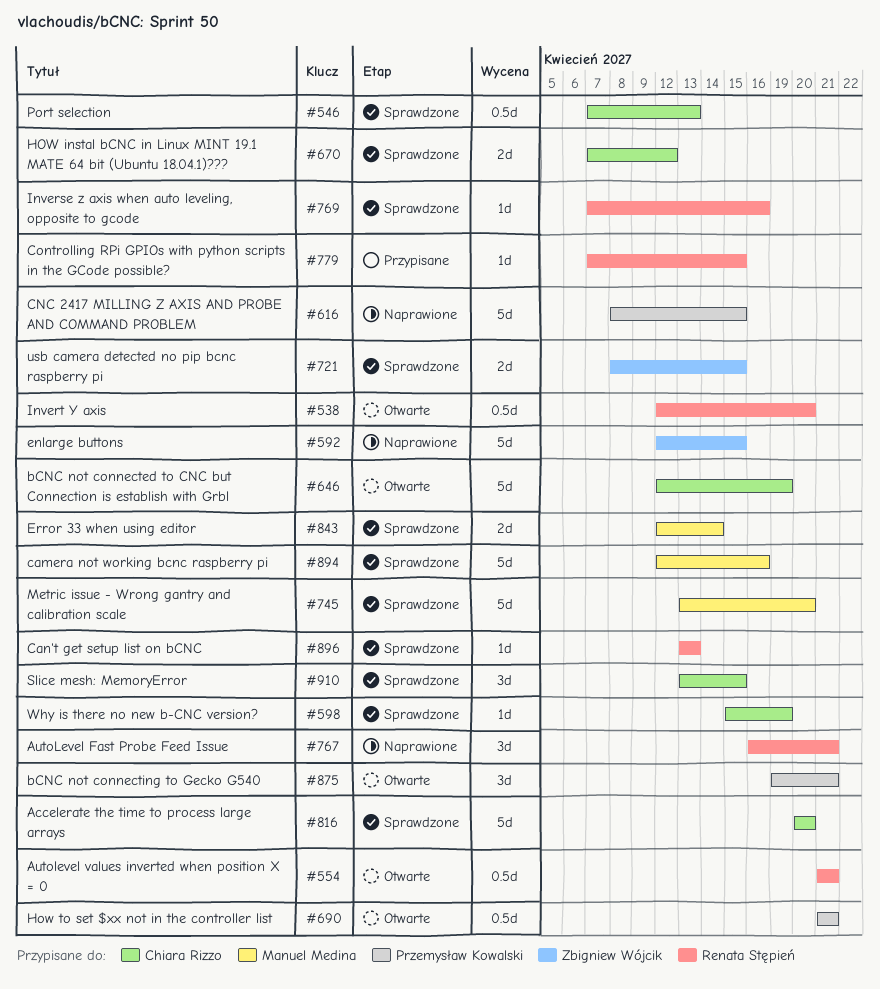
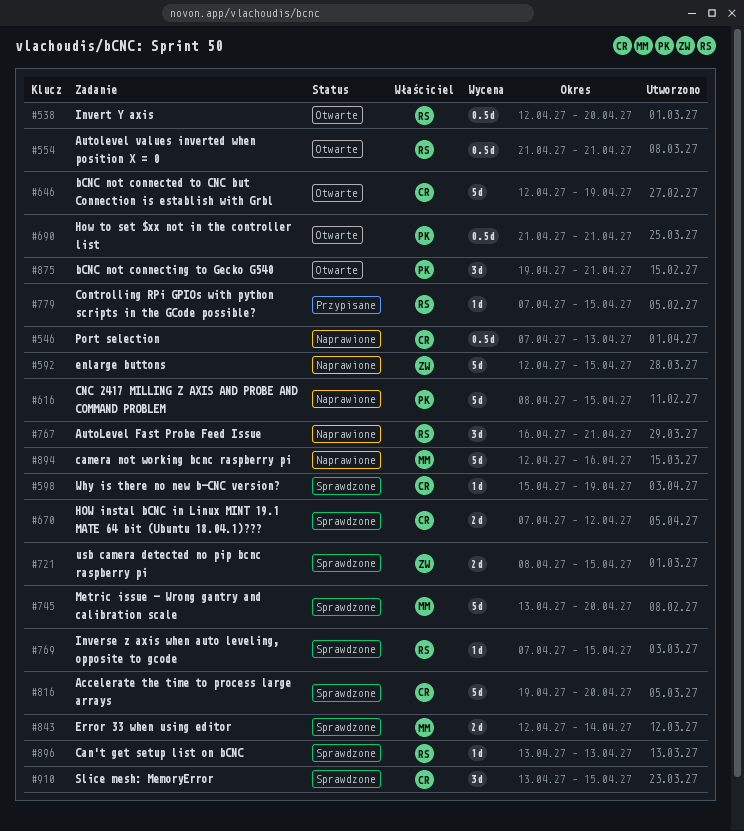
#546, status: Sprawdzone -> Naprawione
#769, due: Apr 16 -> Apr 15
#816, start: Apr 20 -> Apr 19
#894, status: Sprawdzone -> Naprawione

